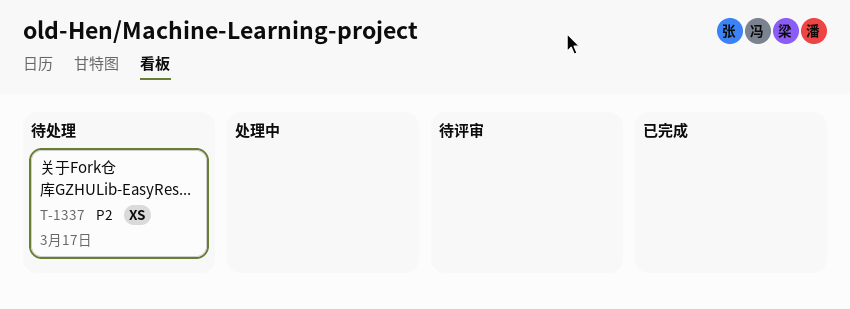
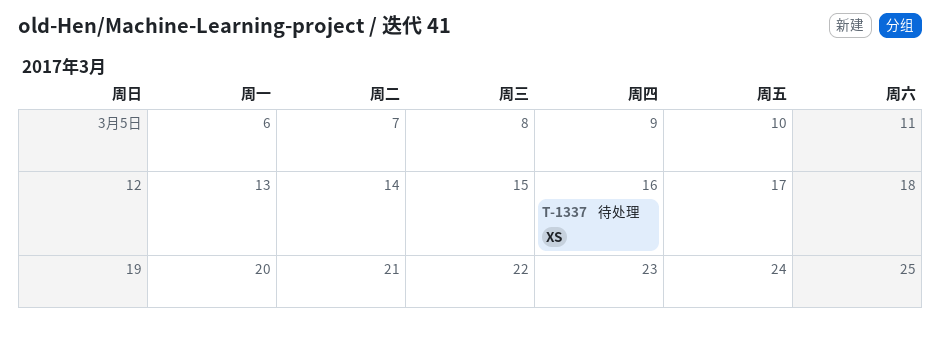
T-1337, due: Mar 17 -> Mar 16

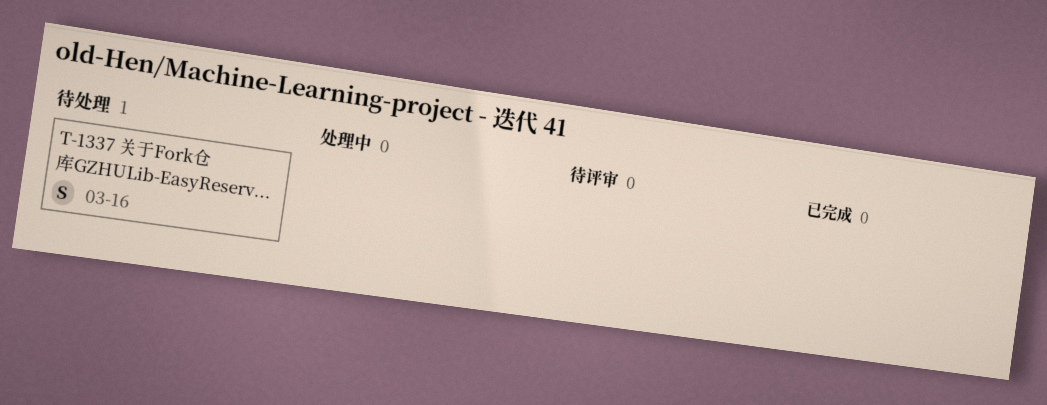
T-1337, estimate: XS -> S

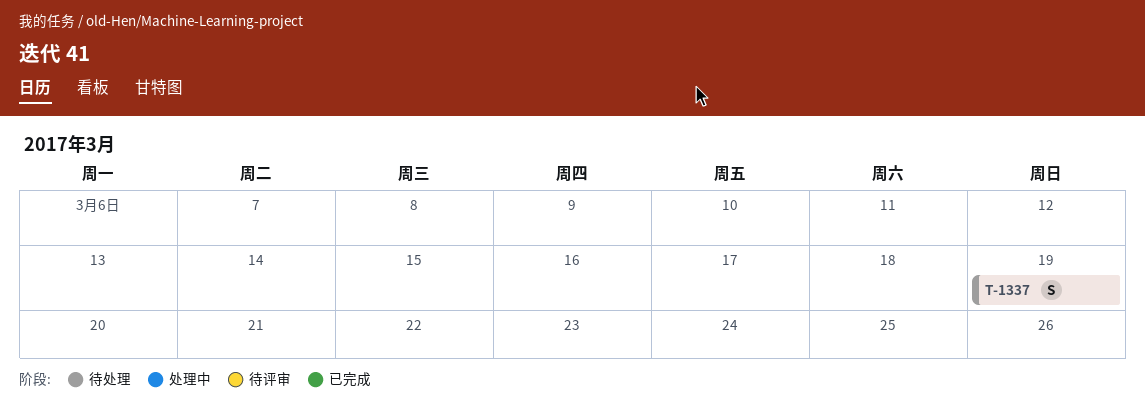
T-1337, due: Mar 16 -> Mar 19

